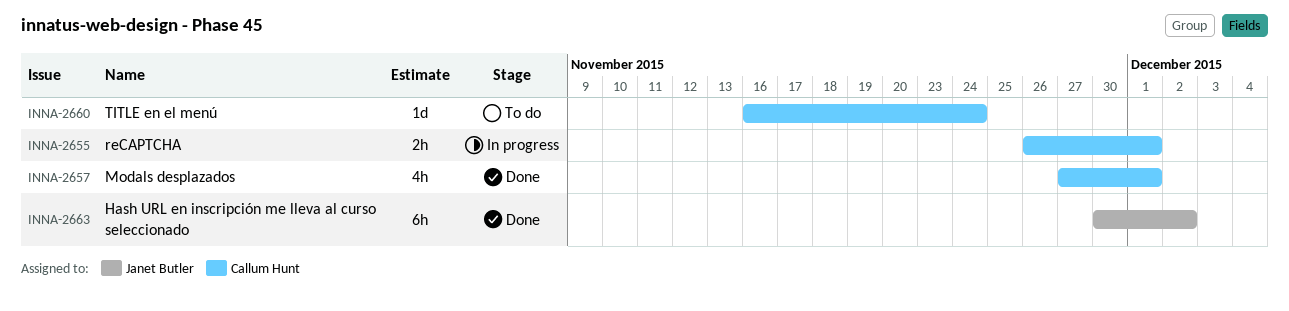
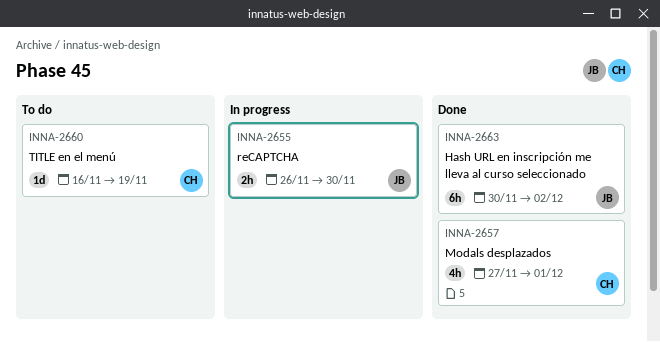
INNA-2655, owner: Callum Hunt -> Janet Butler
INNA-2655, due: Dec 1 -> Nov 30
INNA-2660, due: Nov 24 -> Nov 19

